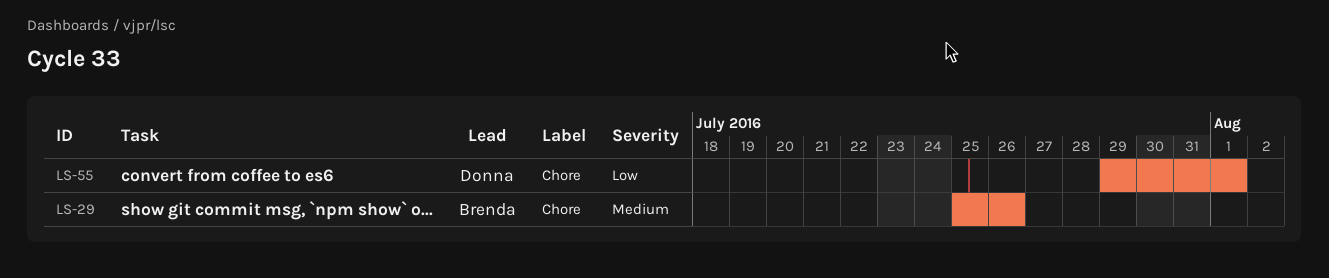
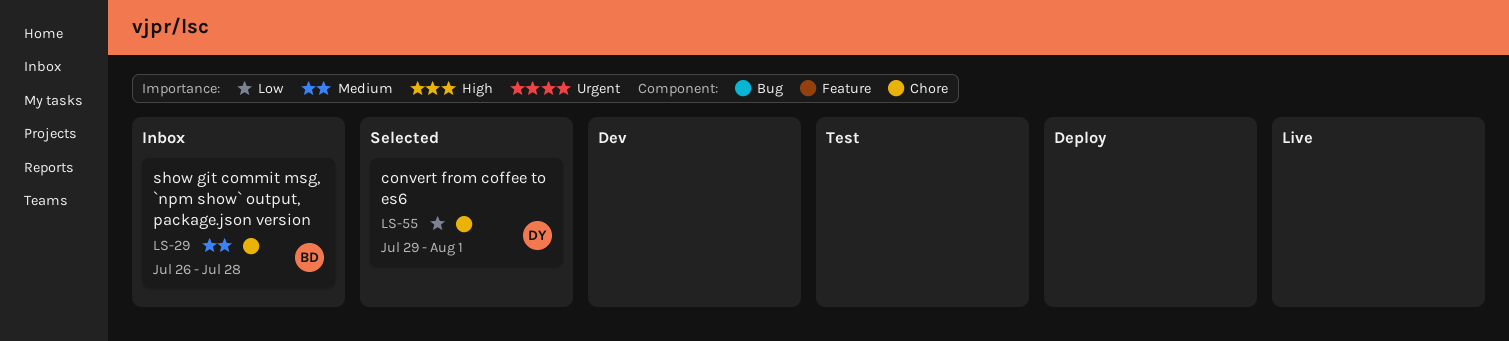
LS-29, start: Jul 25 -> Jul 26
LS-29, due: Jul 26 -> Jul 28

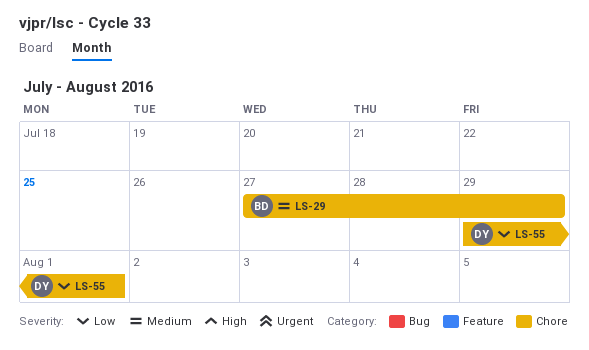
LS-29, start: Jul 26 -> Jul 27
LS-29, due: Jul 28 -> Jul 29

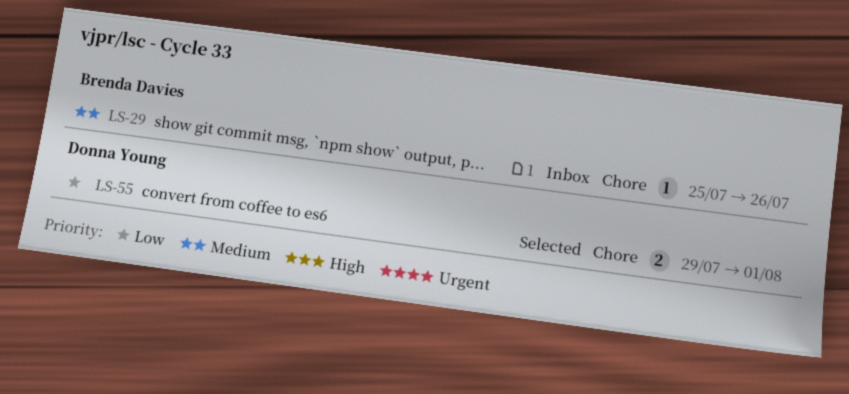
LS-29, start: Jul 27 -> Jul 25
LS-29, due: Jul 29 -> Jul 26

